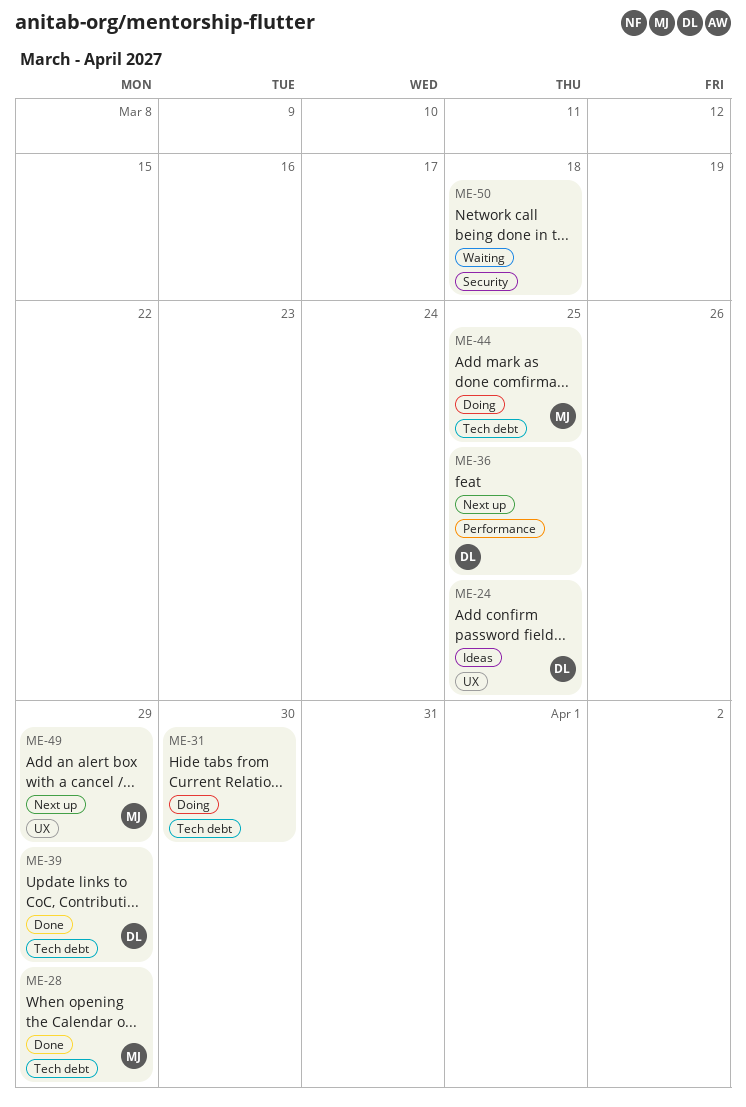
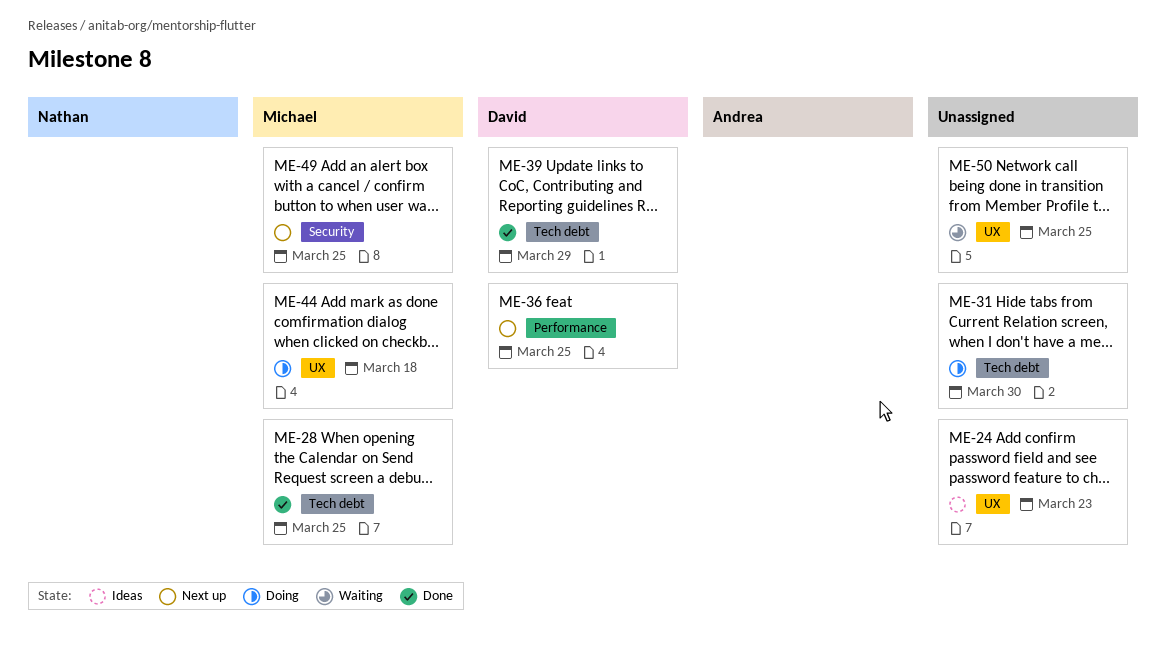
ME-24, owner: David -> none
ME-24, due: Mar 25 -> Mar 23
ME-28, due: Mar 29 -> Mar 25
ME-44, label: Tech debt -> UX
ME-44, due: Mar 25 -> Mar 18
ME-49, label: UX -> Security
ME-49, due: Mar 29 -> Mar 25
ME-50, label: Security -> UX
ME-50, due: Mar 18 -> Mar 25

